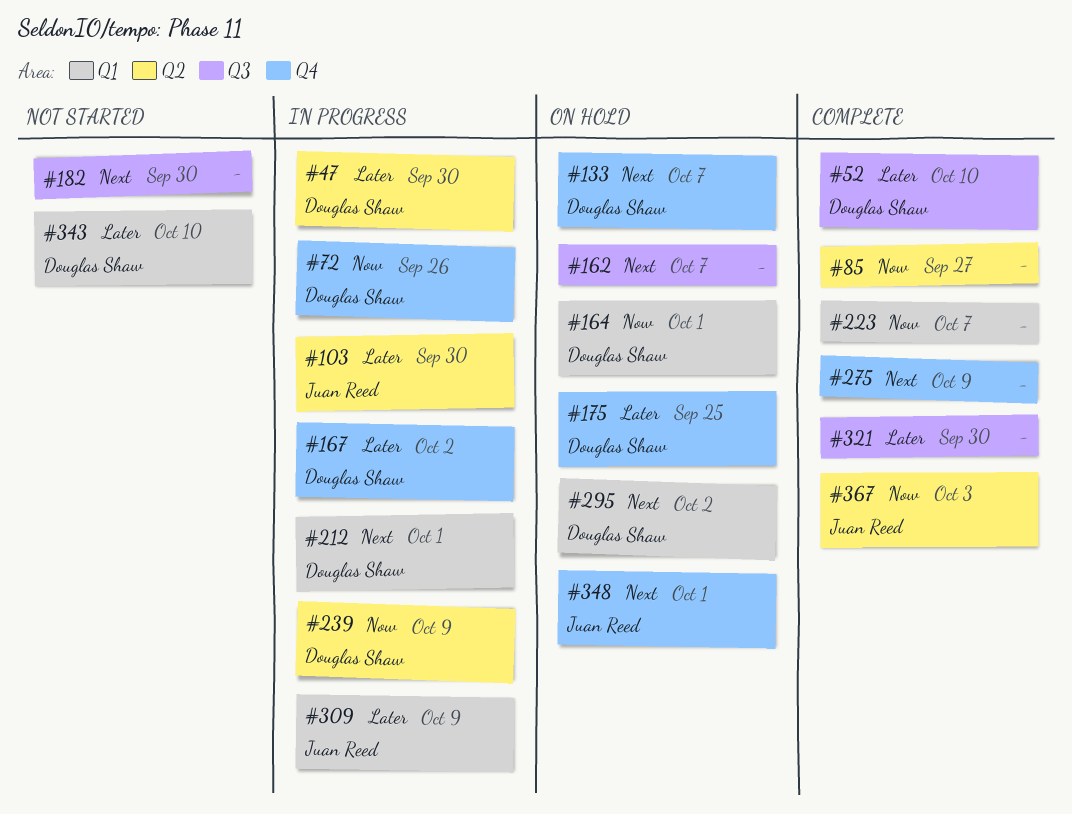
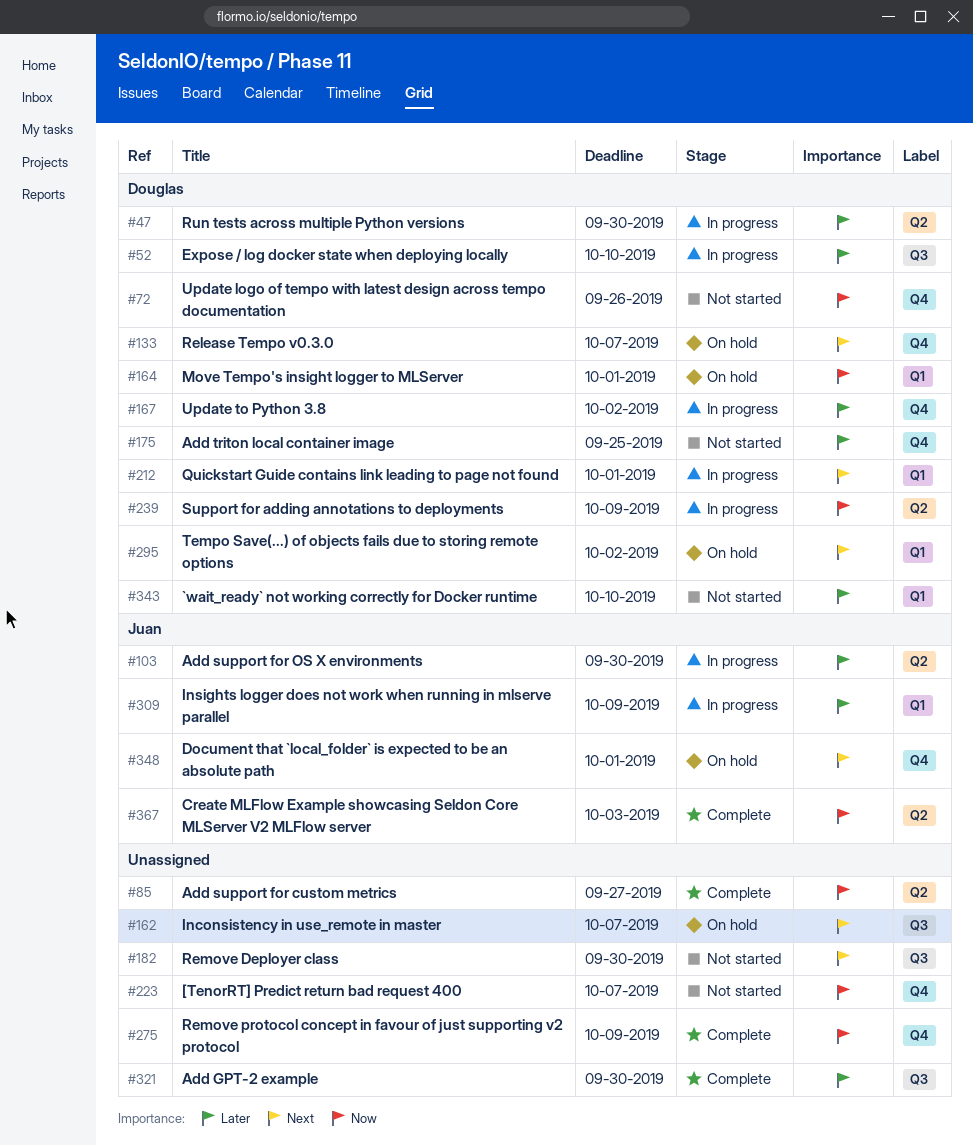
#52, status: Complete -> In progress
#72, status: In progress -> Not started
#175, status: On hold -> Not started
#223, status: Complete -> Not started
#223, label: Q1 -> Q4
#275, priority: Next -> Now

